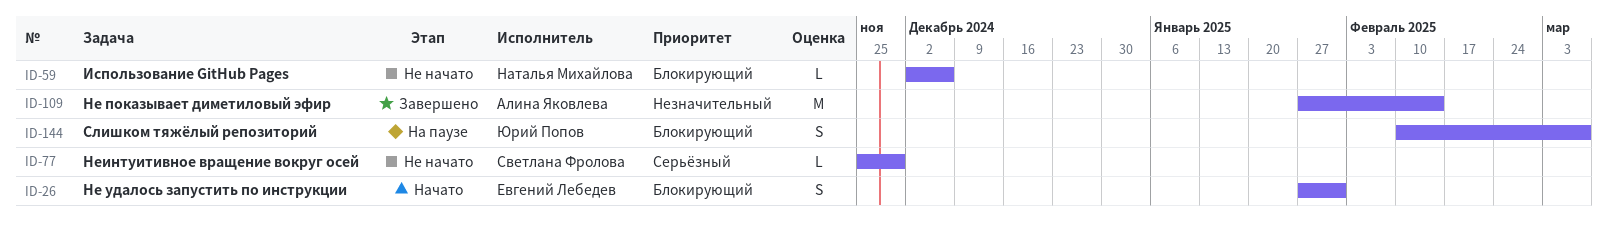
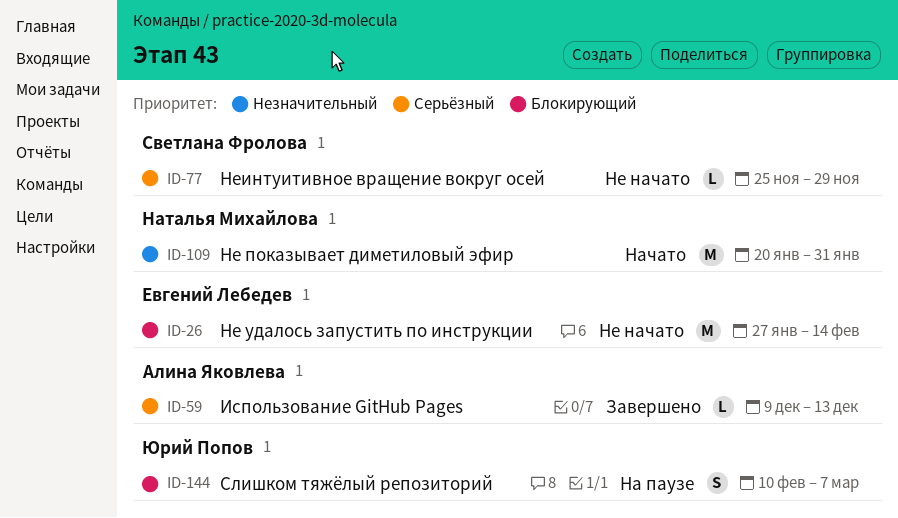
ID-26, status: Начато -> Не начато
ID-26, estimate: S -> M
ID-26, due: Jan 31 -> Feb 14
ID-59, status: Не начато -> Завершено
ID-59, owner: Наталья Михайлова -> Алина Яковлева
ID-59, priority: Блокирующий -> Серьёзный
ID-59, start: Dec 2 -> Dec 9
ID-59, due: Dec 6 -> Dec 13
ID-109, status: Завершено -> Начато
ID-109, owner: Алина Яковлева -> Наталья Михайлова
ID-109, start: Jan 27 -> Jan 20
ID-109, due: Feb 14 -> Jan 31

